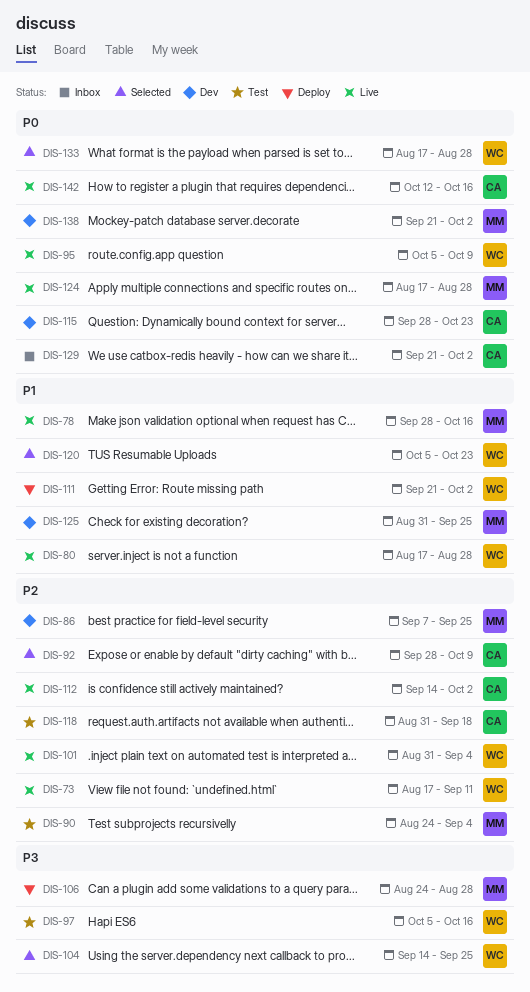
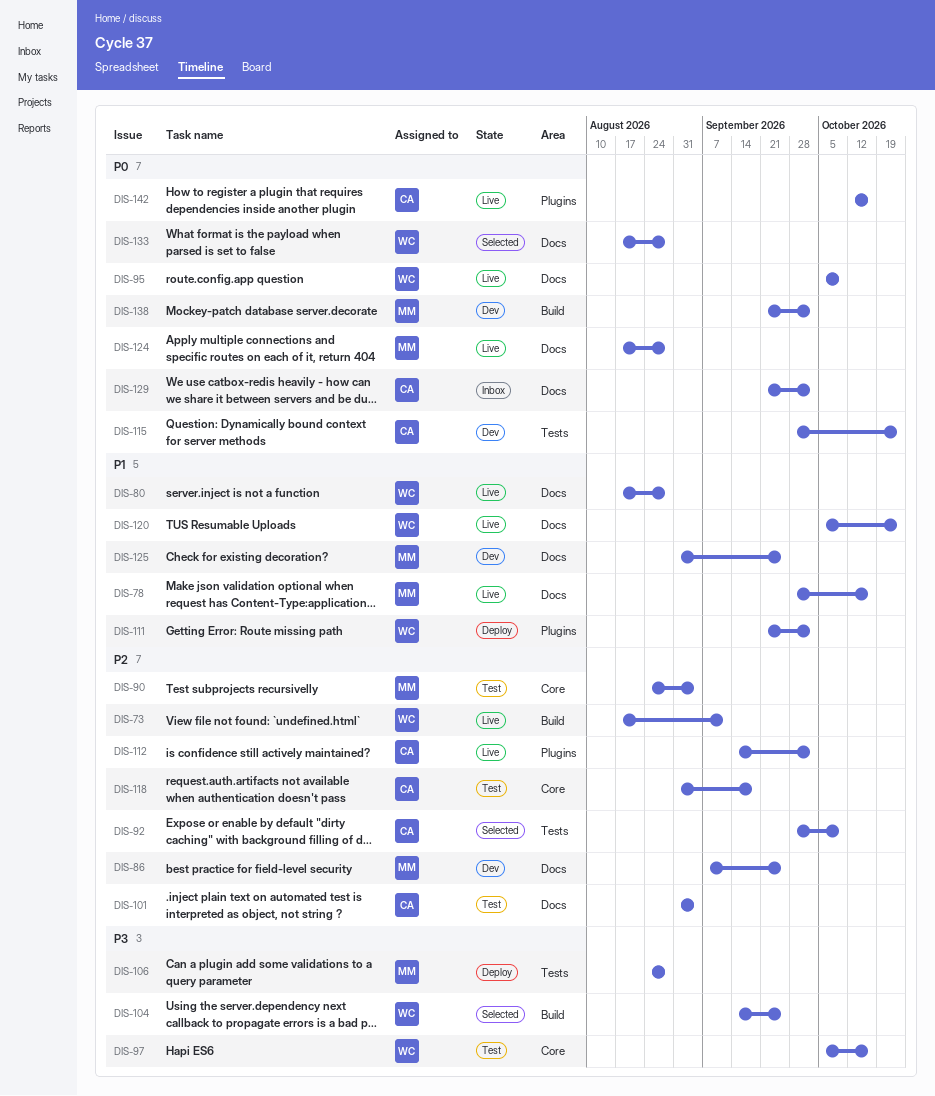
DIS-101, status: Live -> Test
DIS-101, owner: WC -> CA
DIS-120, status: Selected -> Live

